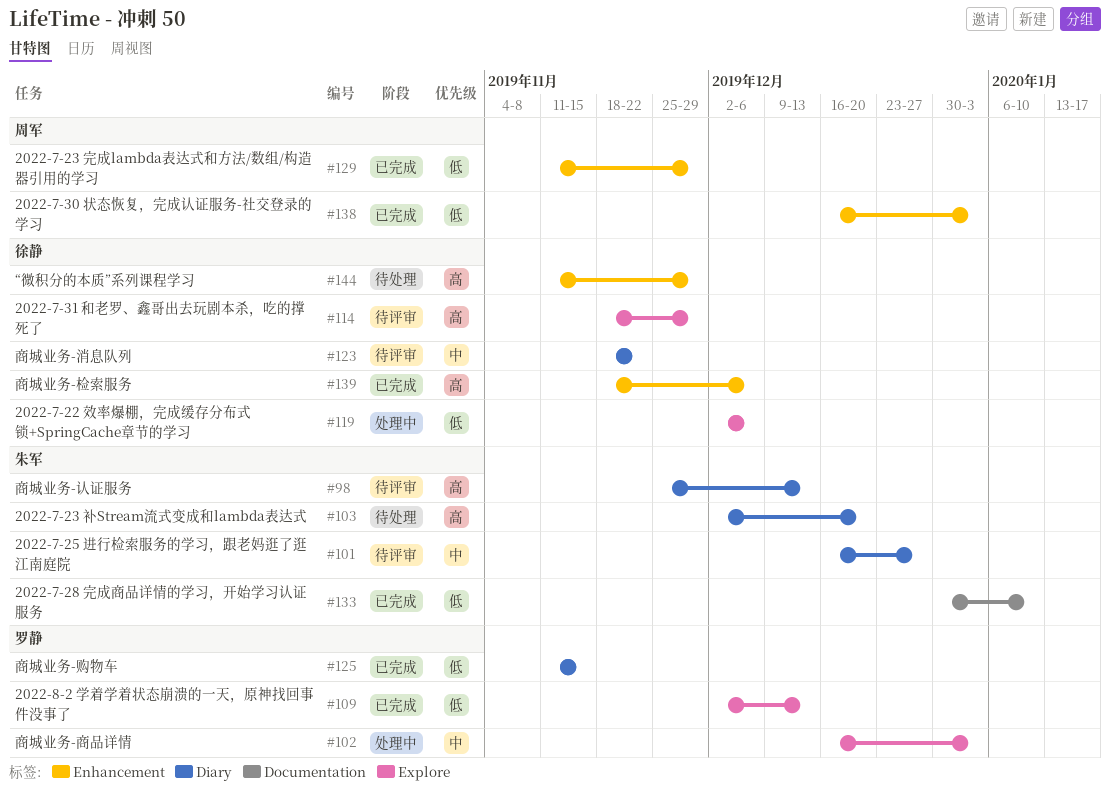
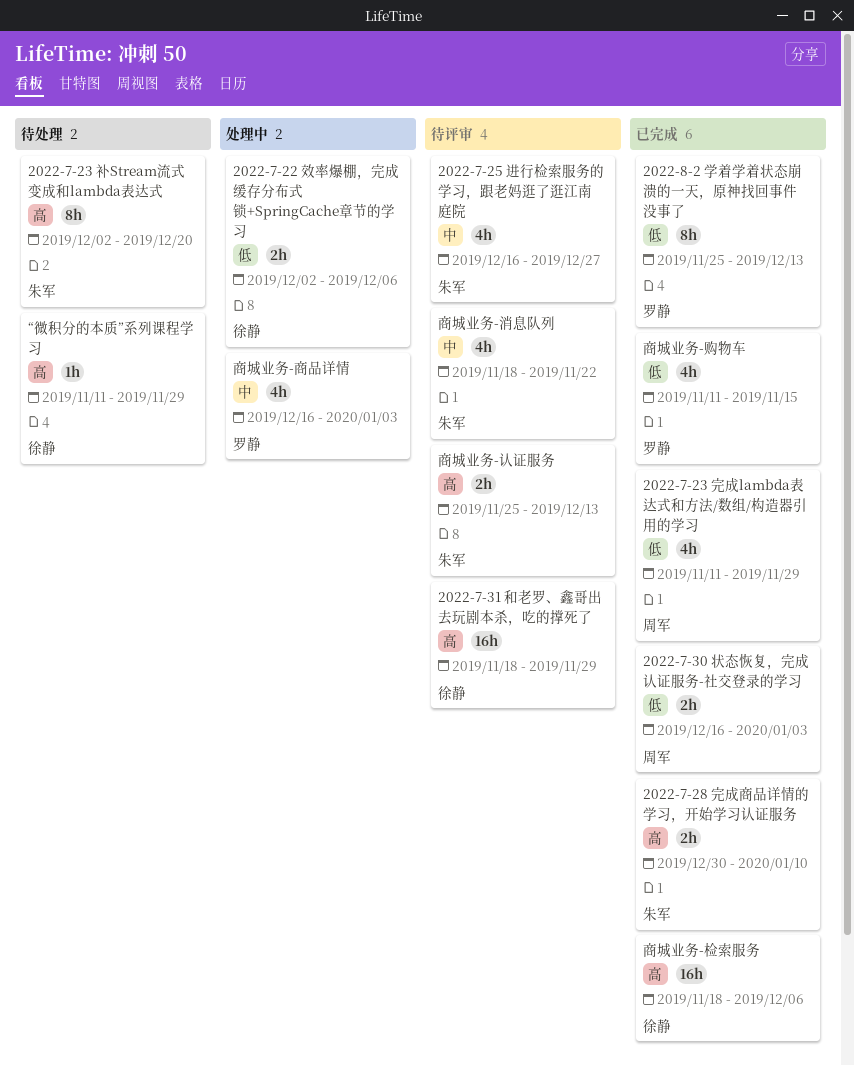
2022-7-28 完成商品详情的学习，开始学习认证服务, priority: 低 -> 高
2022-8-2 学着学着状态崩溃的一天，原神找回事件没事了, start: Dec 2 -> Nov 25
商城业务-消息队列, owner: 徐静 -> 朱军

